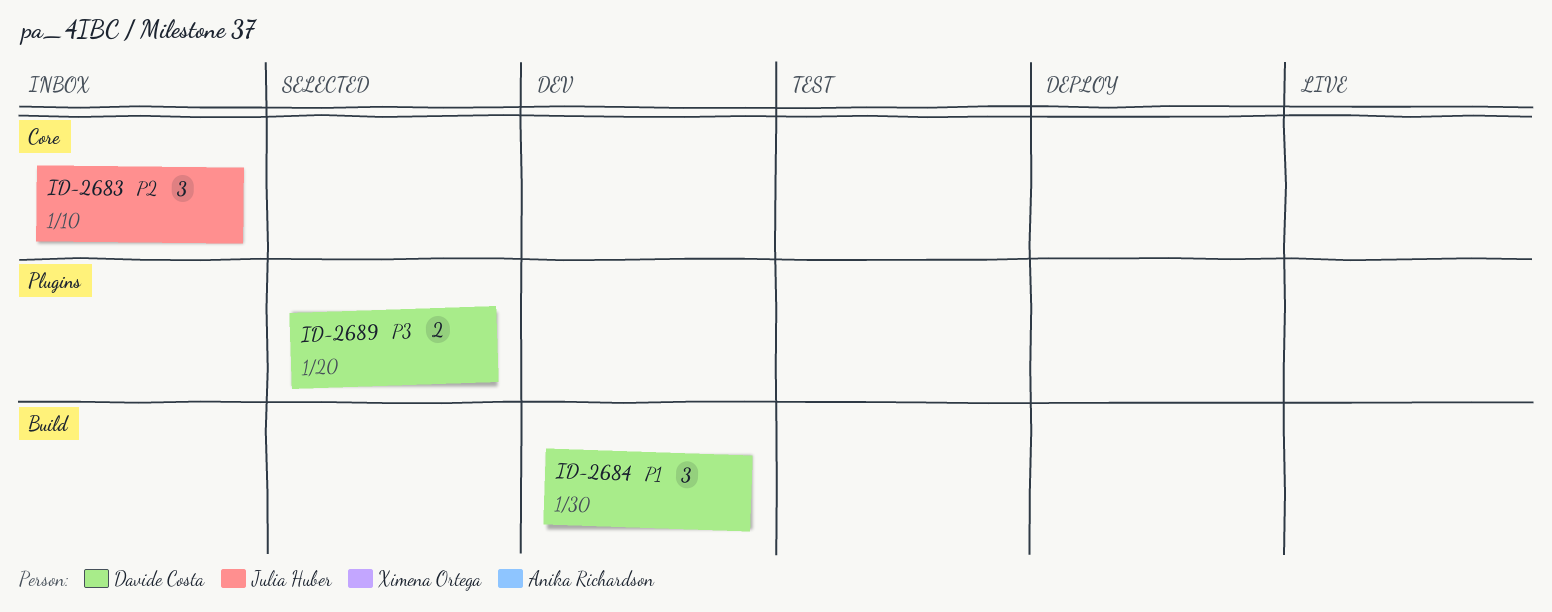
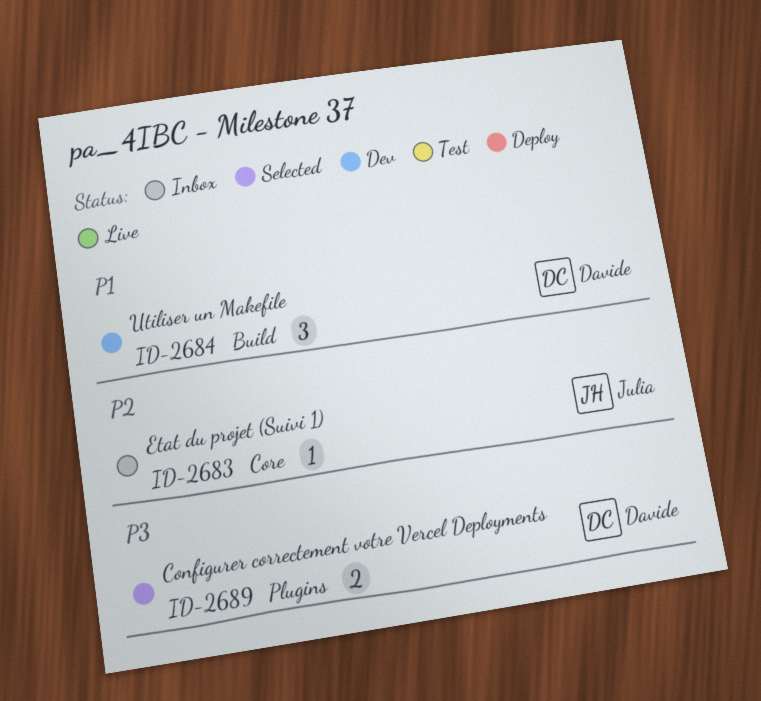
ID-2683, estimate: 3 -> 1

